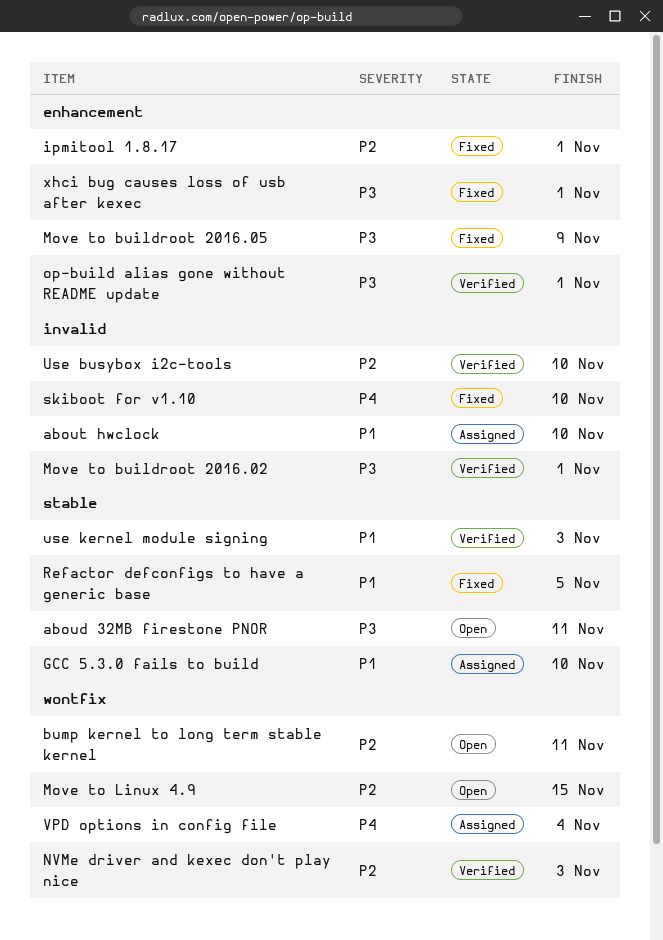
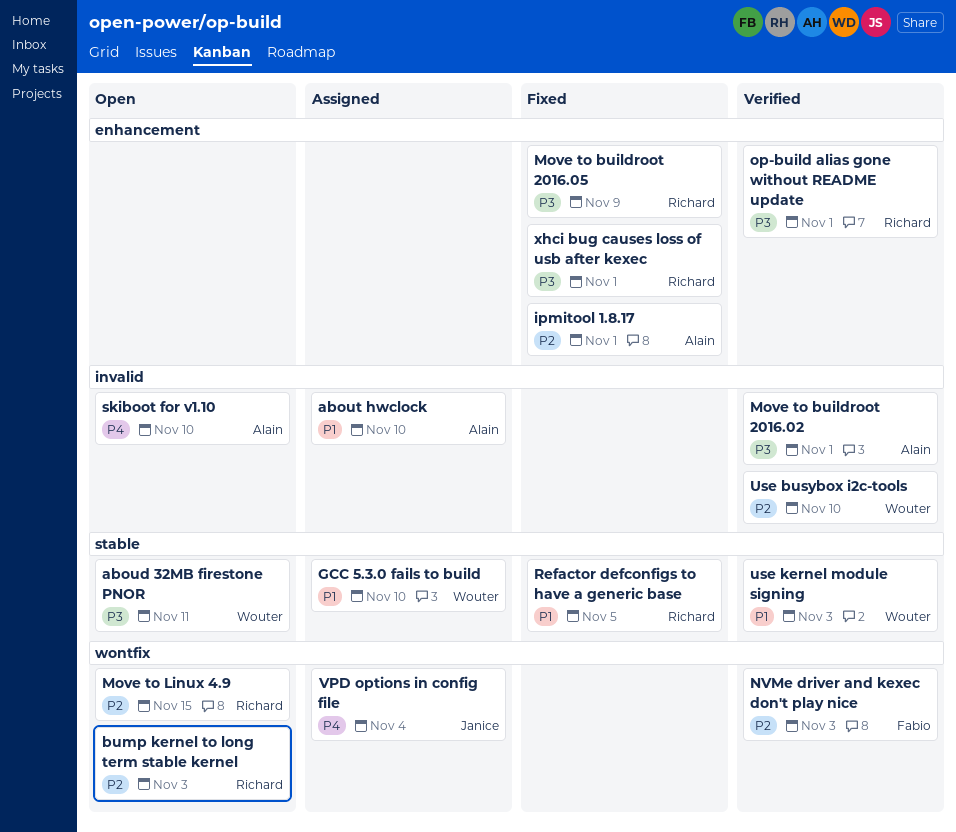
bump kernel to long term stable kernel, due: Nov 11 -> Nov 3
skiboot for v1.10, status: Fixed -> Open

